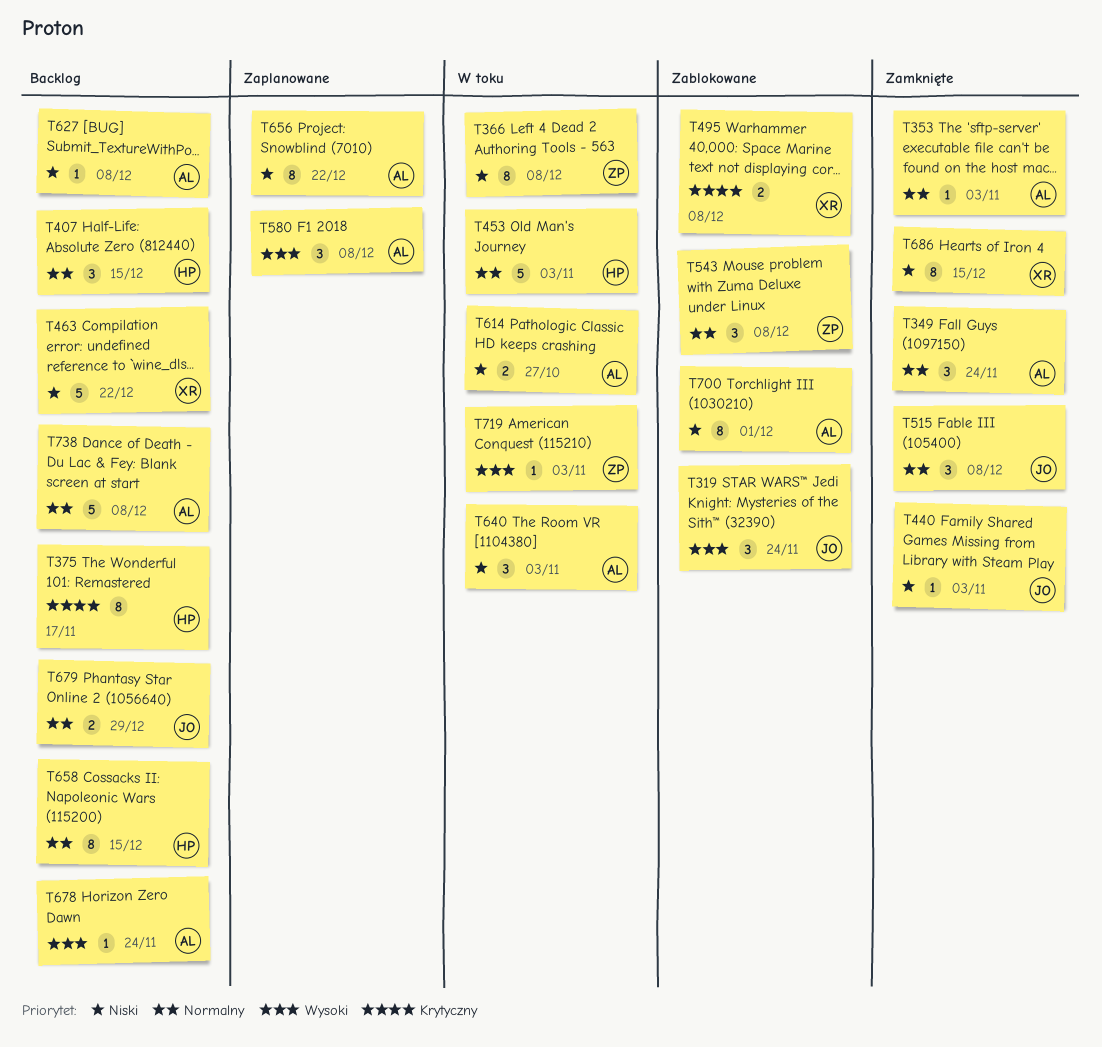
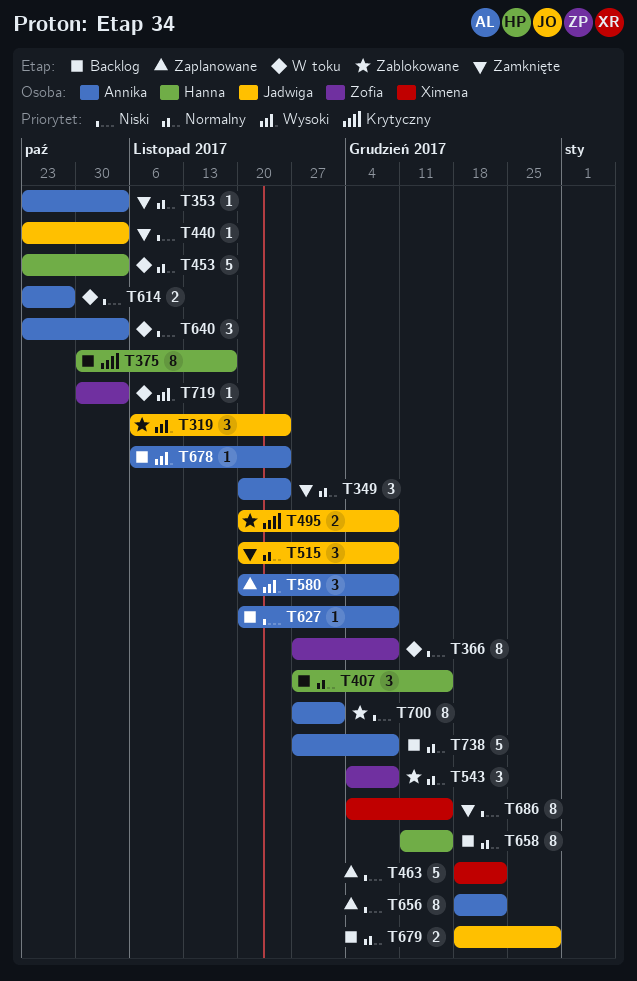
T463, status: Backlog -> Zaplanowane
T495, owner: Ximena -> Jadwiga

